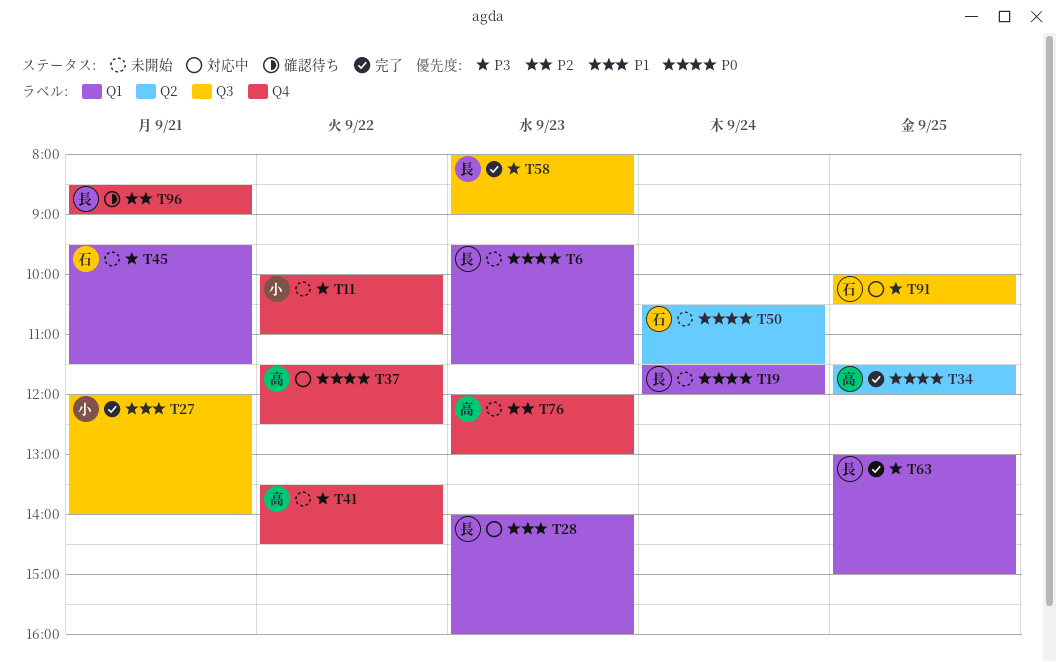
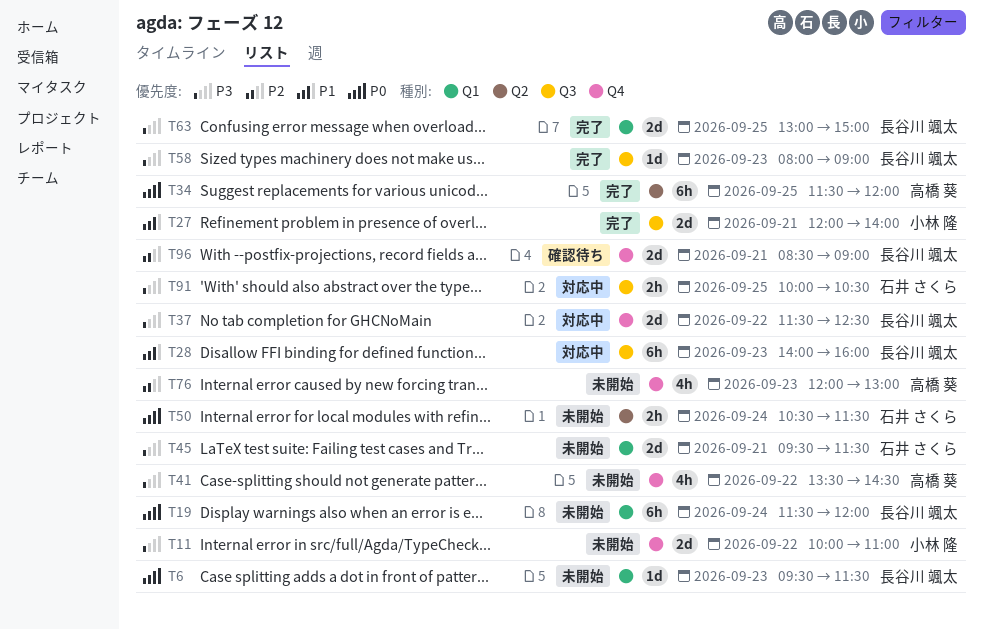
T28, label: Q1 -> Q3
T37, owner: 高橋 葵 -> 長谷川 颯太
T37, priority: P0 -> P3

